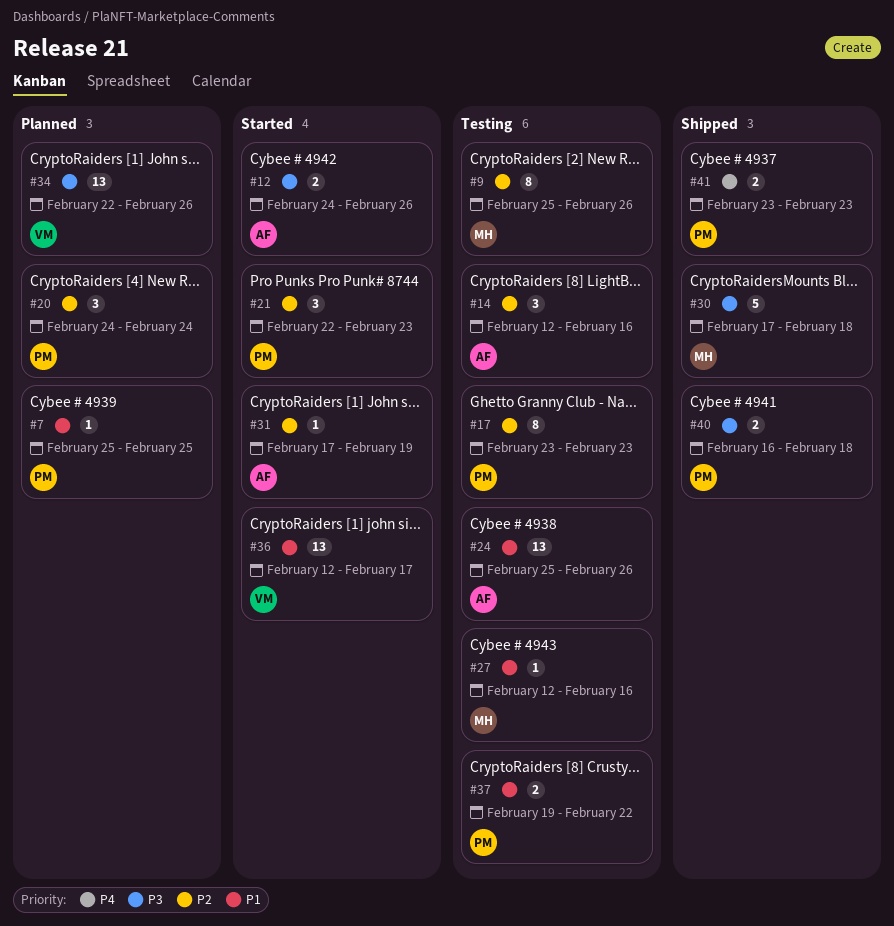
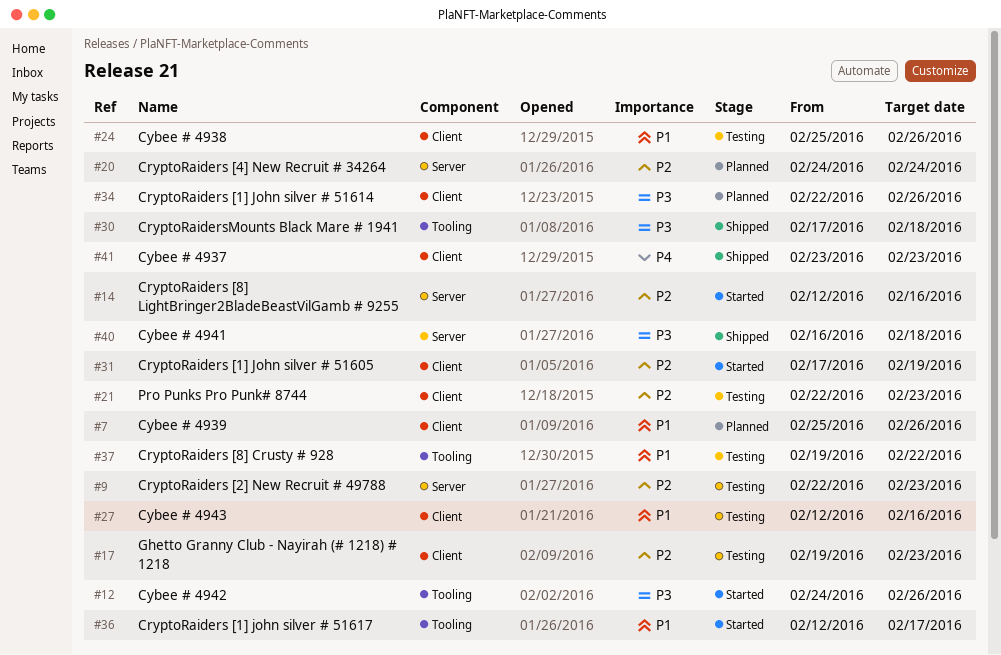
#7, due: Feb 25 -> Feb 26
#9, start: Feb 25 -> Feb 22
#9, due: Feb 26 -> Feb 23
#14, status: Testing -> Started
#17, start: Feb 23 -> Feb 19
#21, status: Started -> Testing

